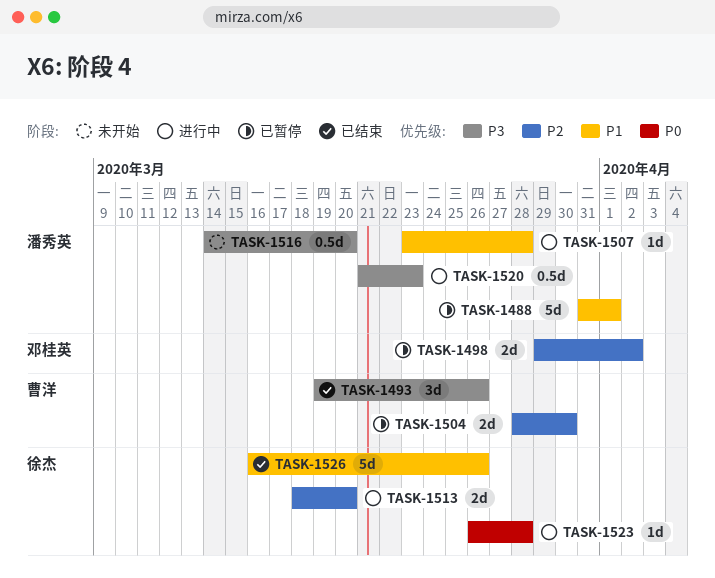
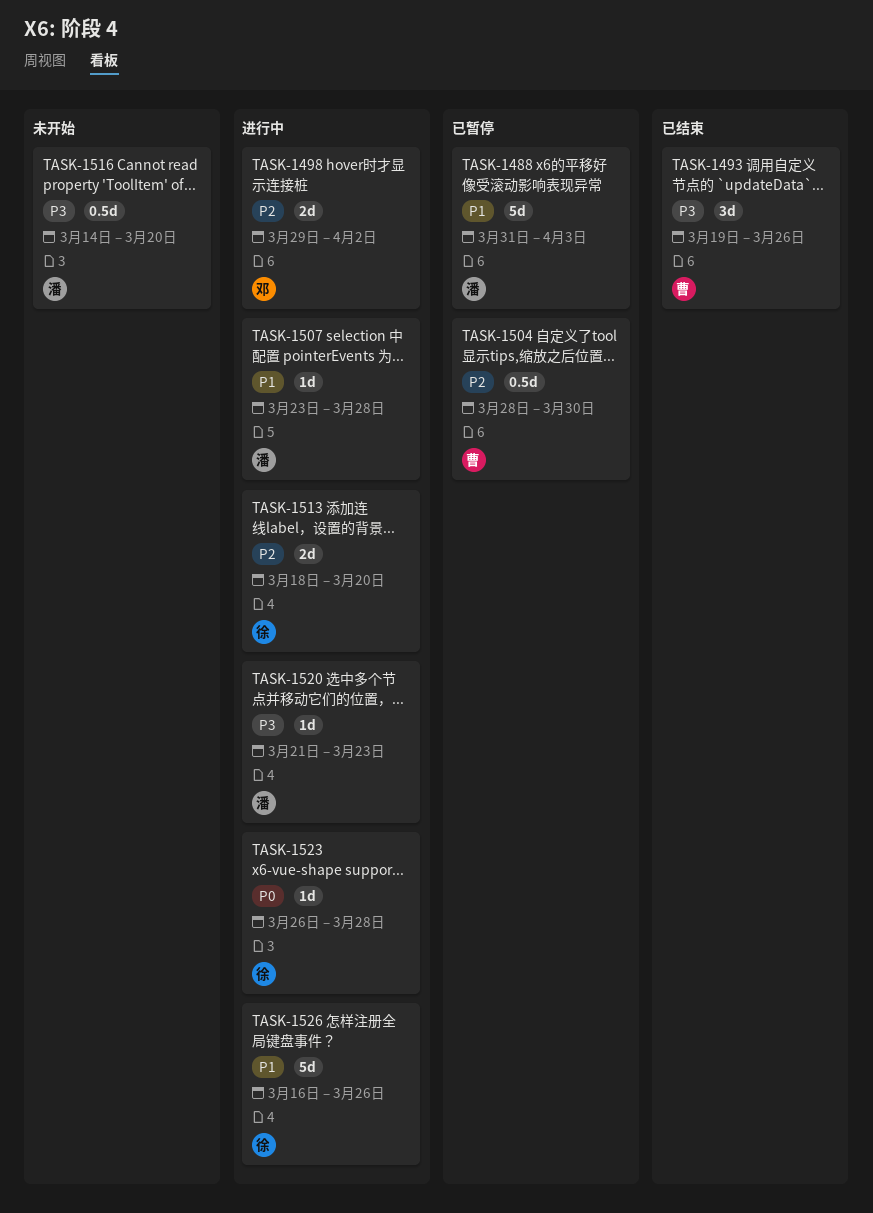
TASK-1488, due: Apr 1 -> Apr 3
TASK-1498, status: 已暂停 -> 进行中
TASK-1504, estimate: 2d -> 0.5d
TASK-1520, estimate: 0.5d -> 1d
TASK-1526, status: 已结束 -> 进行中

